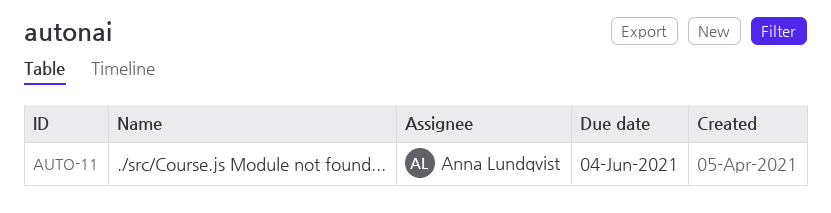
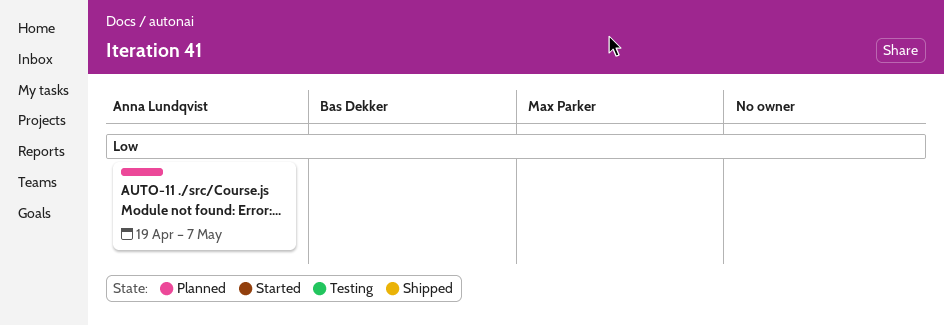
AUTO-11, due: Jun 4 -> May 7

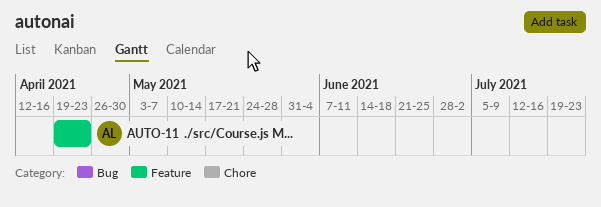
AUTO-11, due: May 7 -> Apr 23

